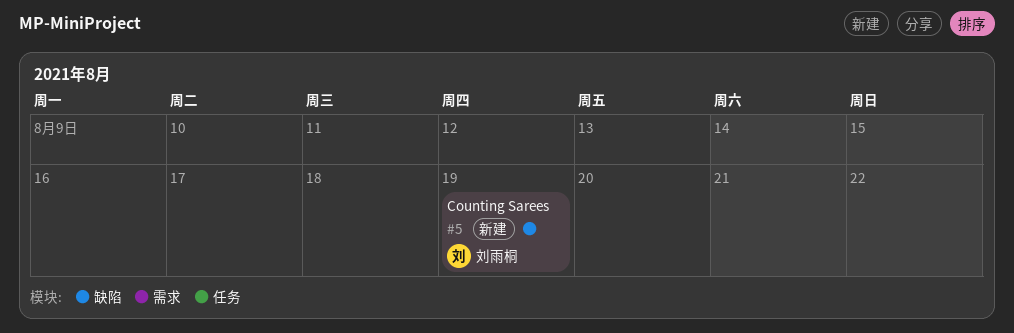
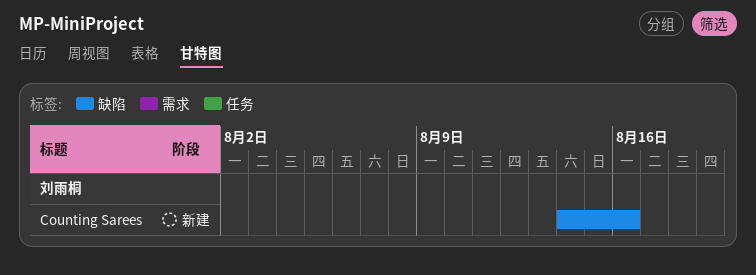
Counting Sarees, due: Aug 19 -> Aug 16

